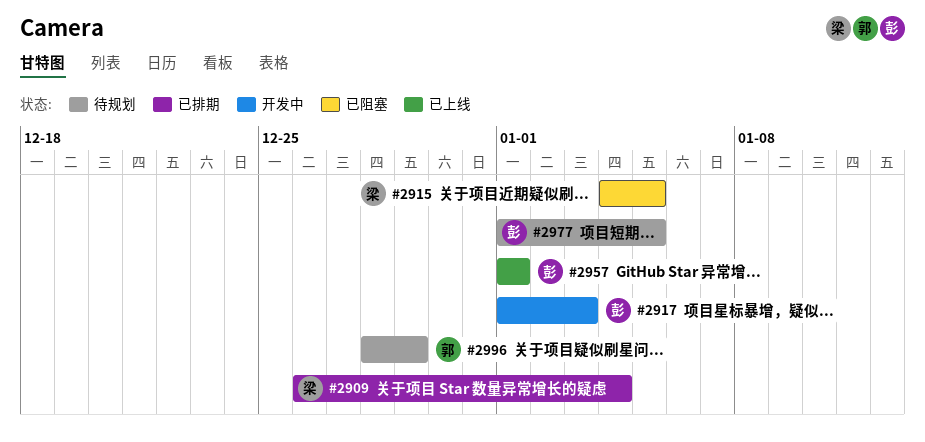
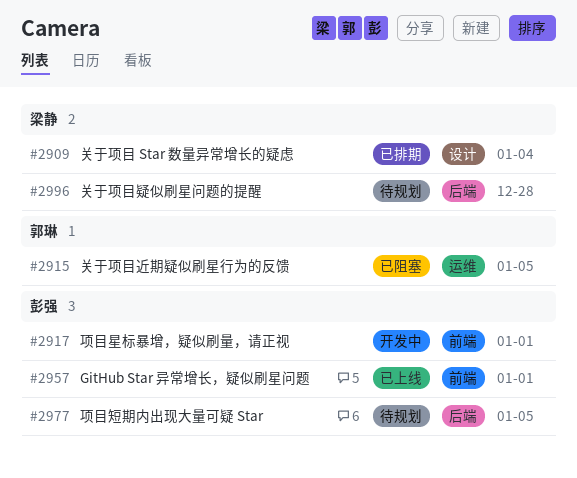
#2915, owner: 梁静 -> 郭琳
#2917, due: Jan 3 -> Jan 1
#2996, owner: 郭琳 -> 梁静
#2996, due: Dec 29 -> Dec 28

